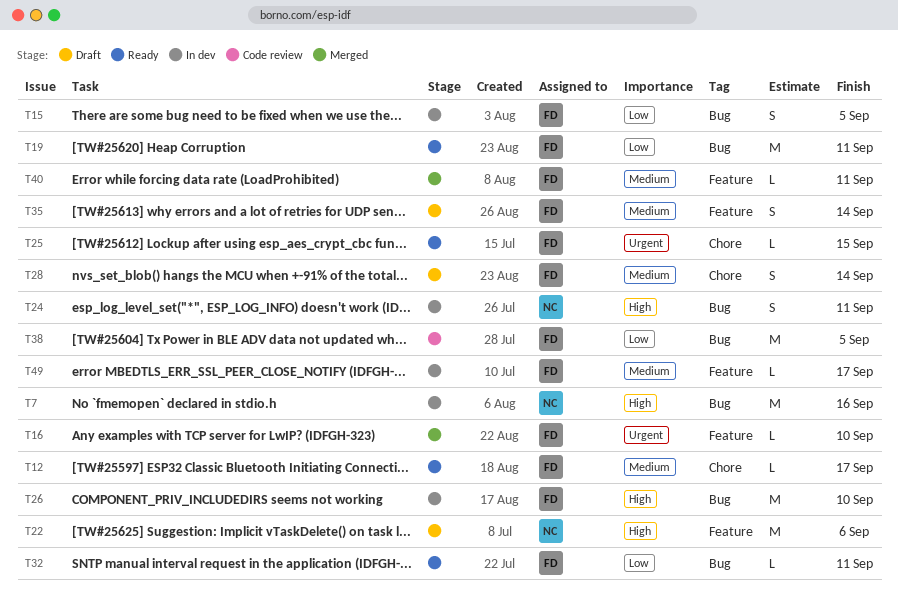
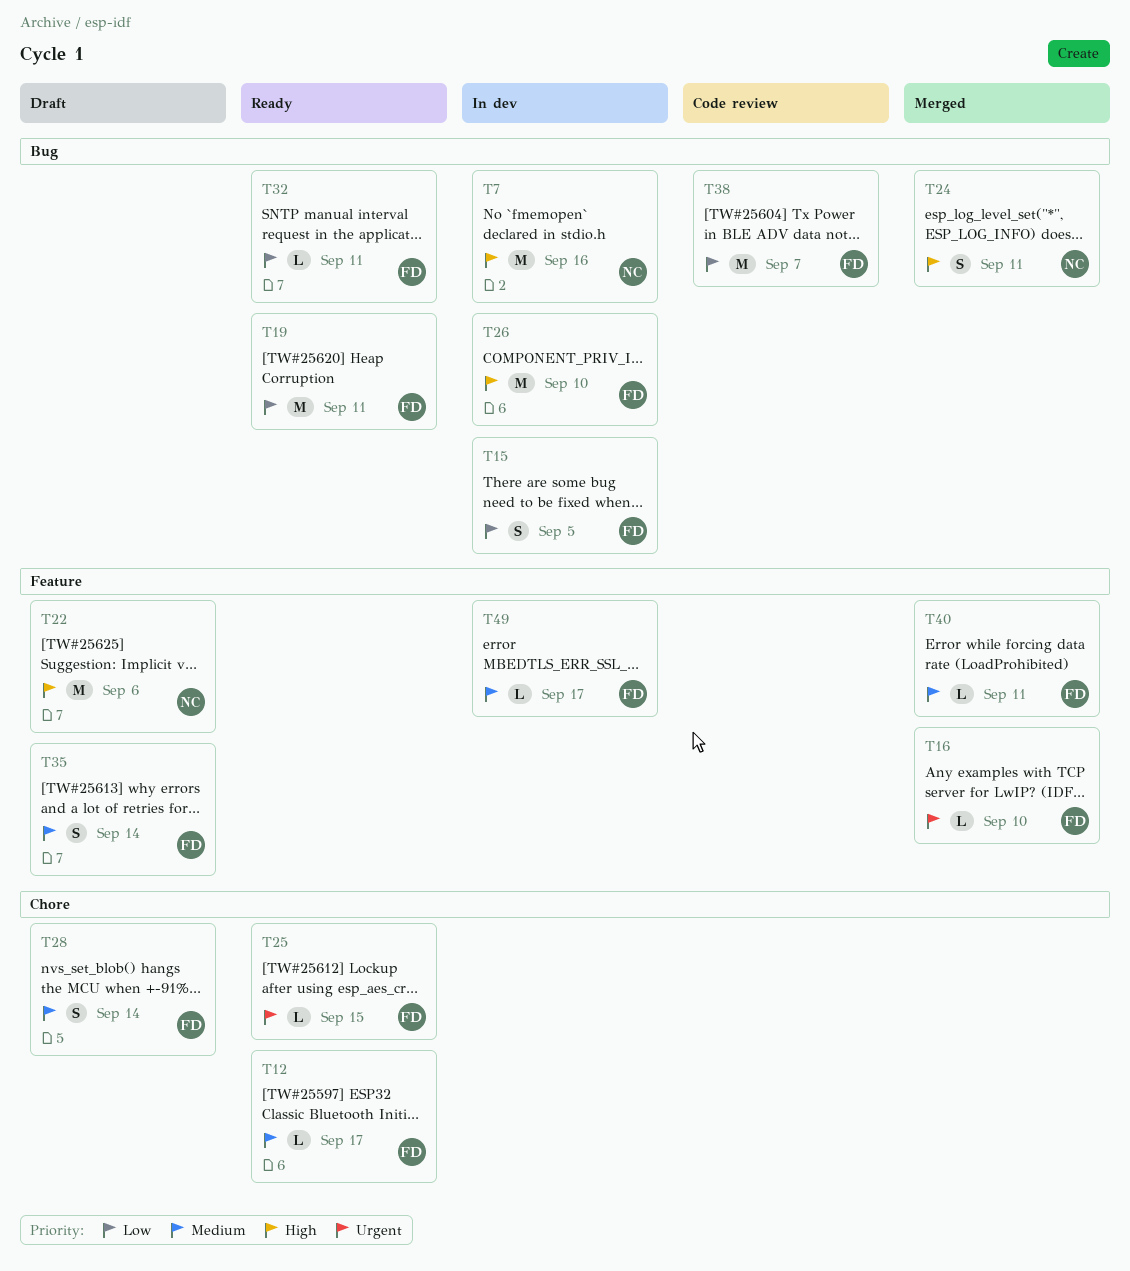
T24, status: In dev -> Merged
T38, due: Sep 5 -> Sep 7

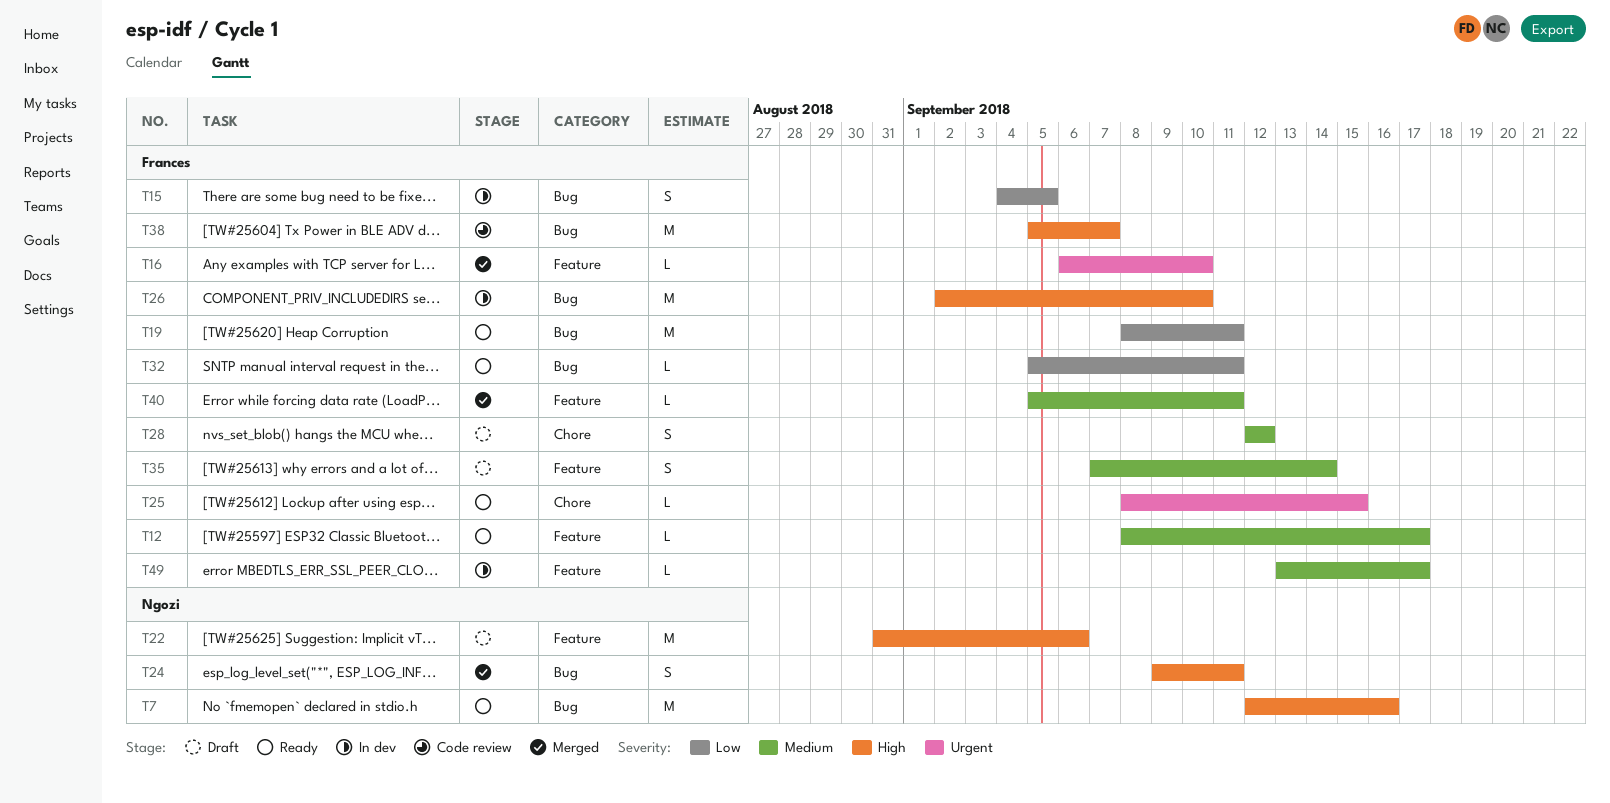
T7, status: In dev -> Ready
T12, label: Chore -> Feature
T28, due: Sep 14 -> Sep 12
T38, priority: Low -> High

